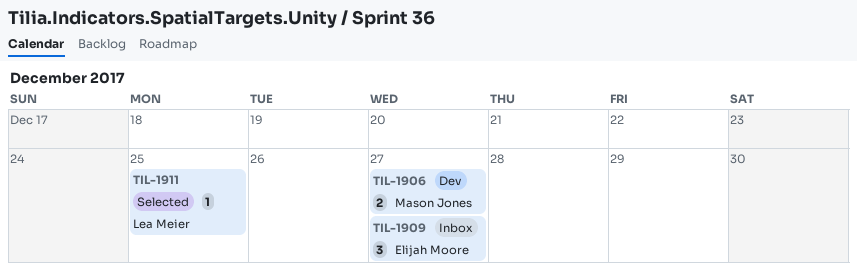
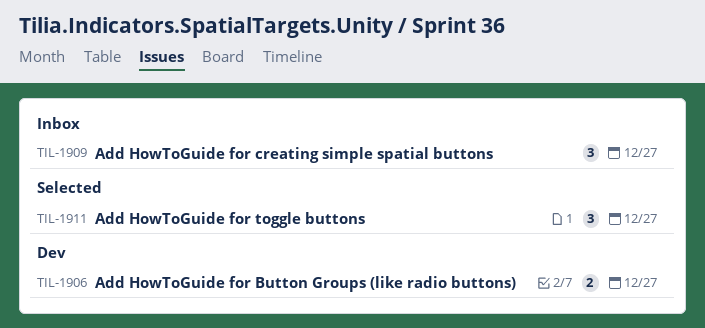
TIL-1911, estimate: 1 -> 3
TIL-1911, due: Dec 25 -> Dec 27

